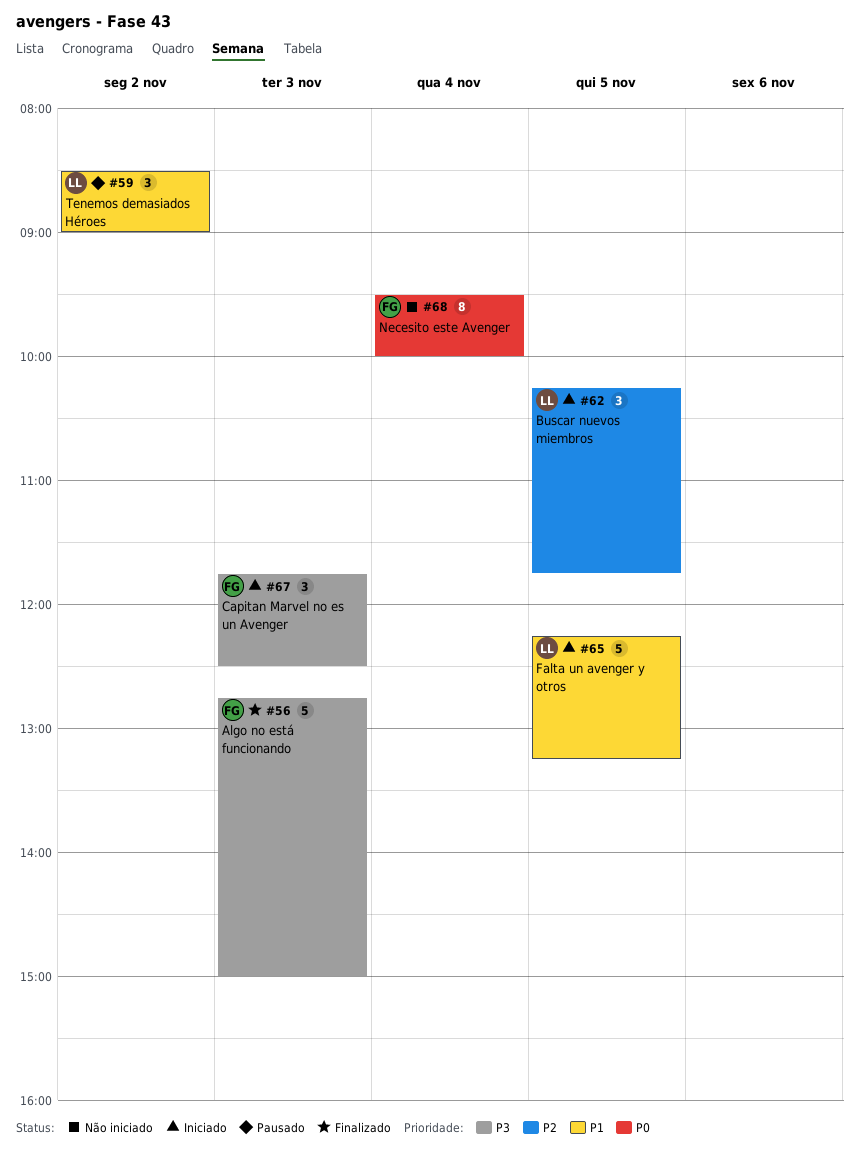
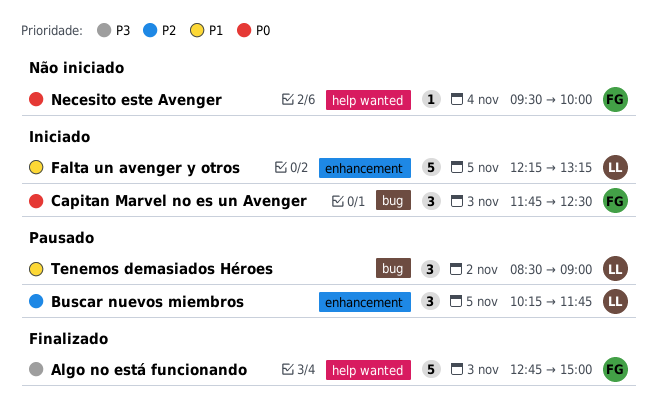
Buscar nuevos miembros, status: Iniciado -> Pausado
Capitan Marvel no es un Avenger, priority: P3 -> P0
Necesito este Avenger, estimate: 8 -> 1

